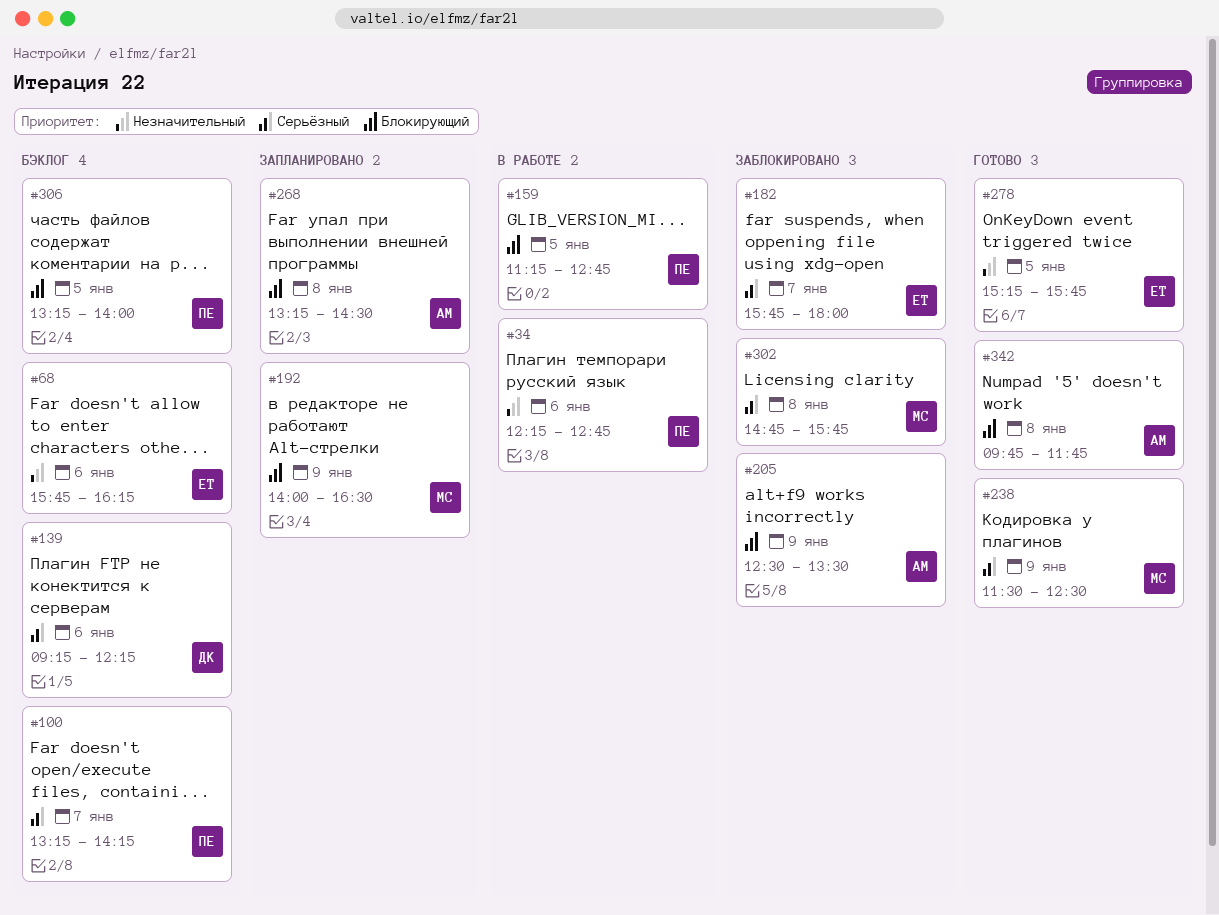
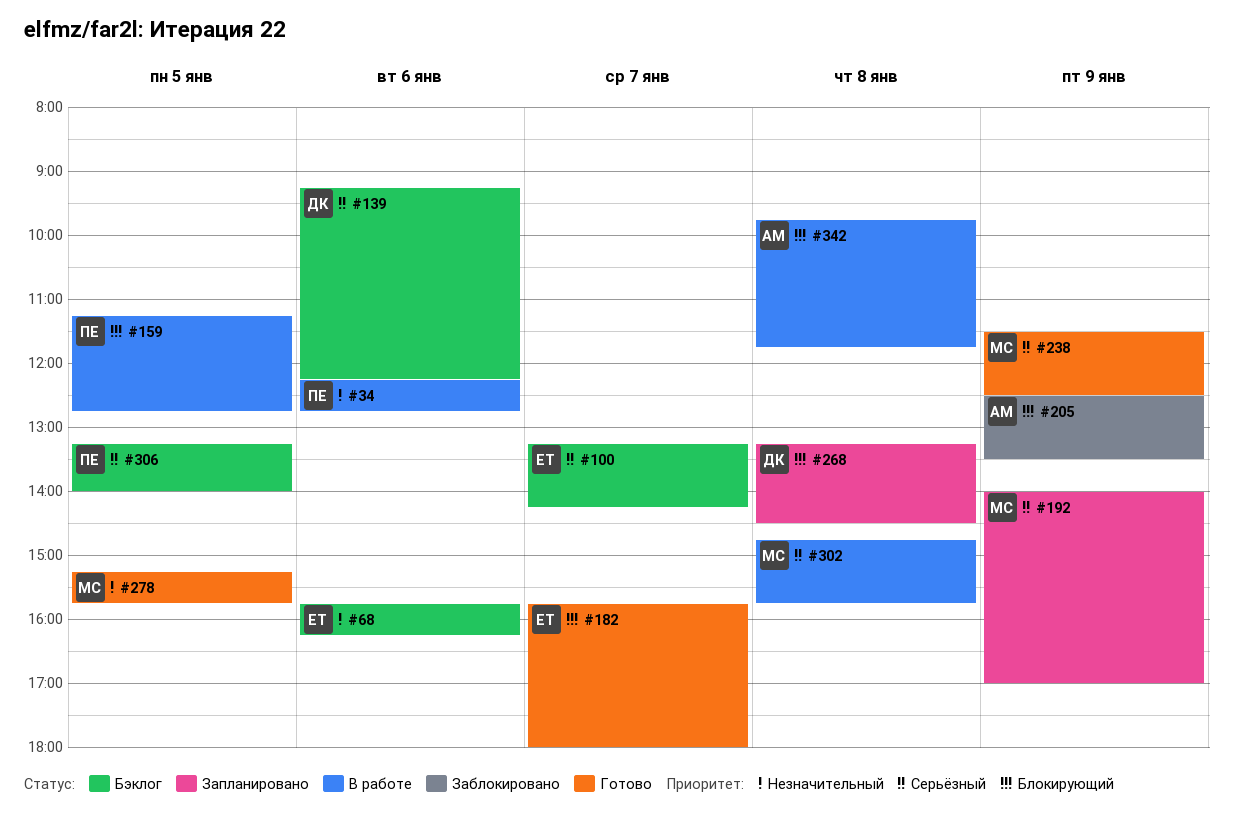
#100, owner: ПЕ -> ЕТ
#182, status: Заблокировано -> Готово
#182, priority: Серьёзный -> Блокирующий
#192, priority: Блокирующий -> Серьёзный
#192, ends: 16:30 -> 17:00
#268, owner: АМ -> ДК
#278, owner: ЕТ -> МС
#302, status: Заблокировано -> В работе
#306, priority: Блокирующий -> Серьёзный
#342, status: Готово -> В работе

